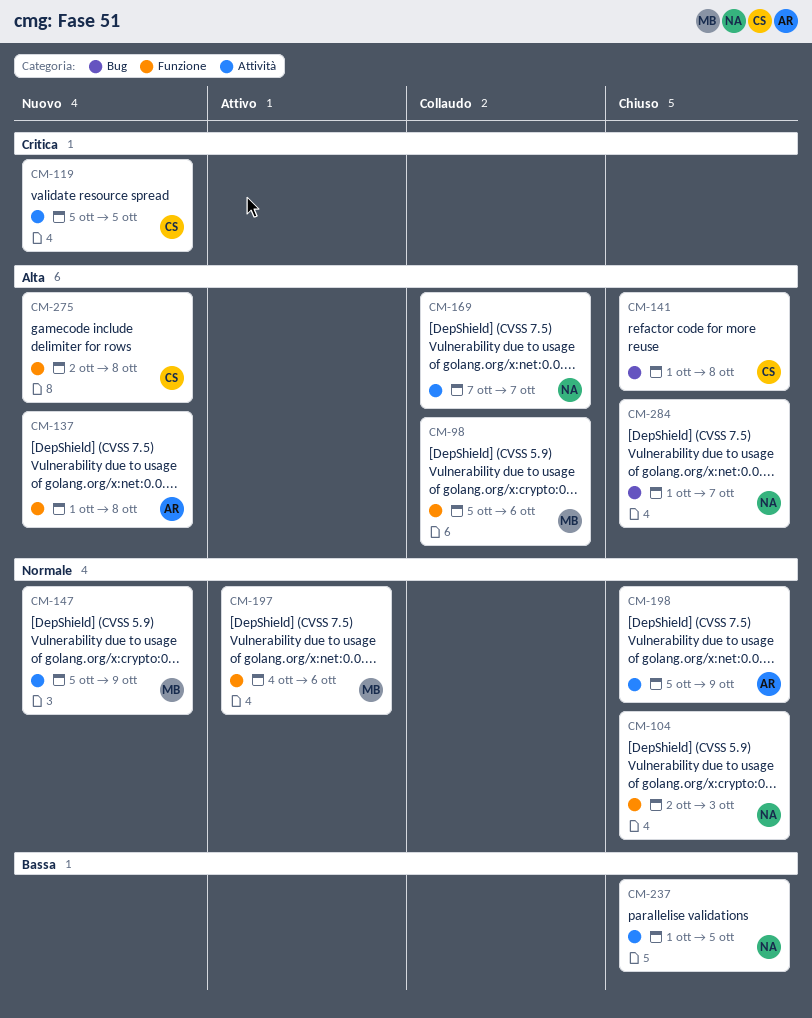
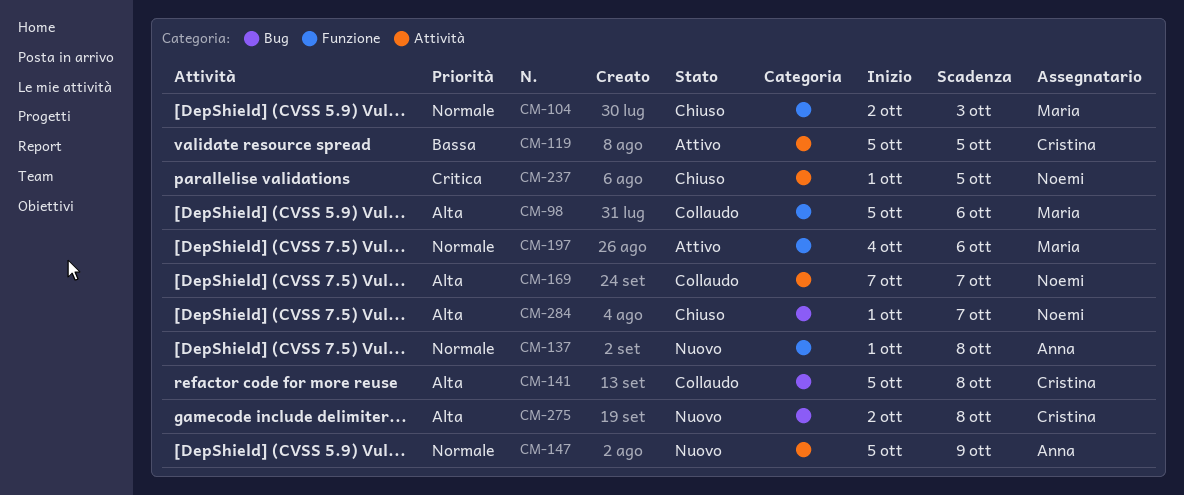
CM-104, owner: Noemi -> Maria
CM-119, status: Nuovo -> Attivo
CM-119, priority: Critica -> Bassa
CM-137, priority: Alta -> Normale
CM-141, status: Chiuso -> Collaudo
CM-141, start: Oct 1 -> Oct 5
CM-147, owner: Maria -> Anna
CM-198: present -> none
CM-237, priority: Bassa -> Critica
CM-275, label: Funzione -> Bug

